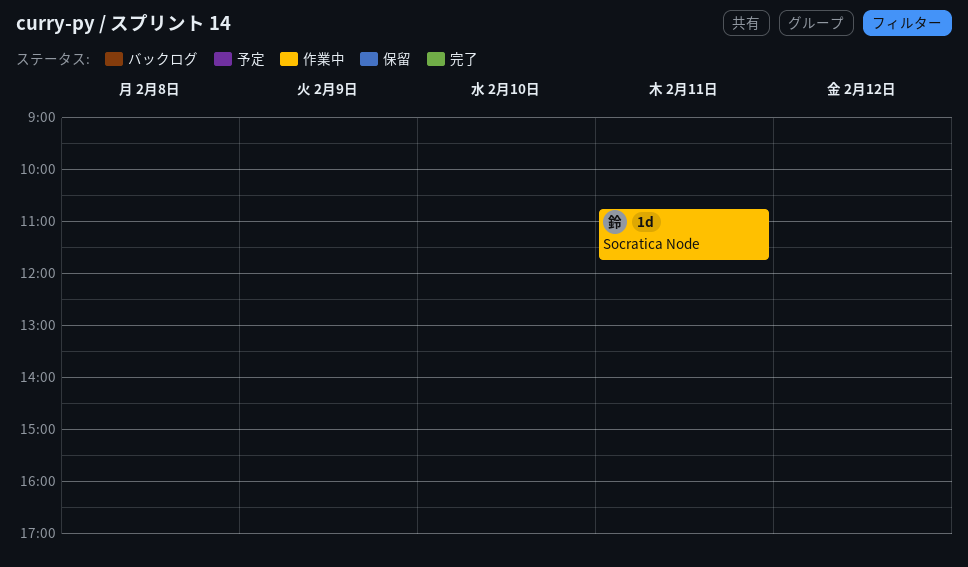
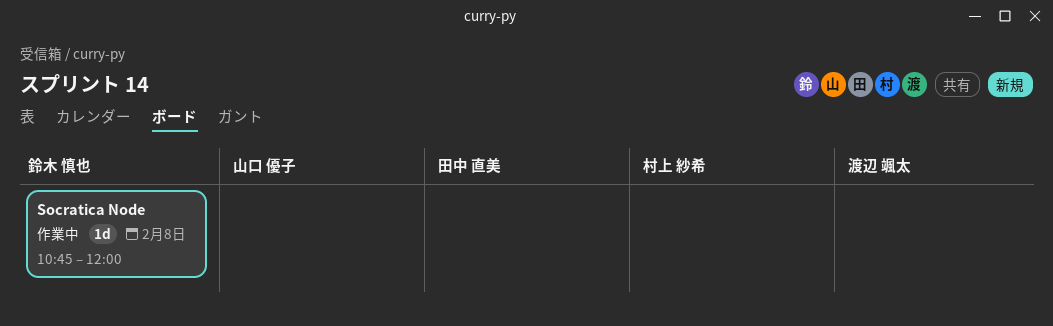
Socratica Node, day: Feb 11 -> Feb 8
Socratica Node, ends: 11:45 -> 12:00

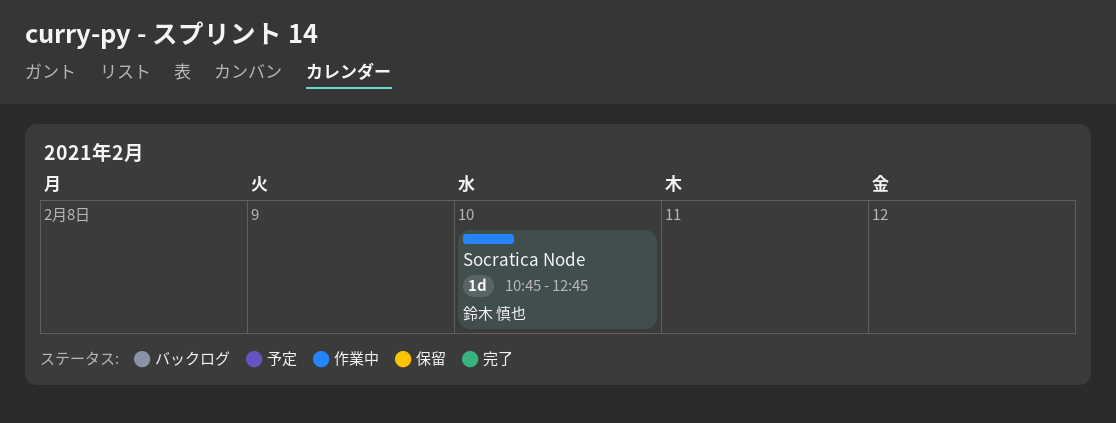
Socratica Node, day: Feb 8 -> Feb 10
Socratica Node, ends: 12:00 -> 12:45

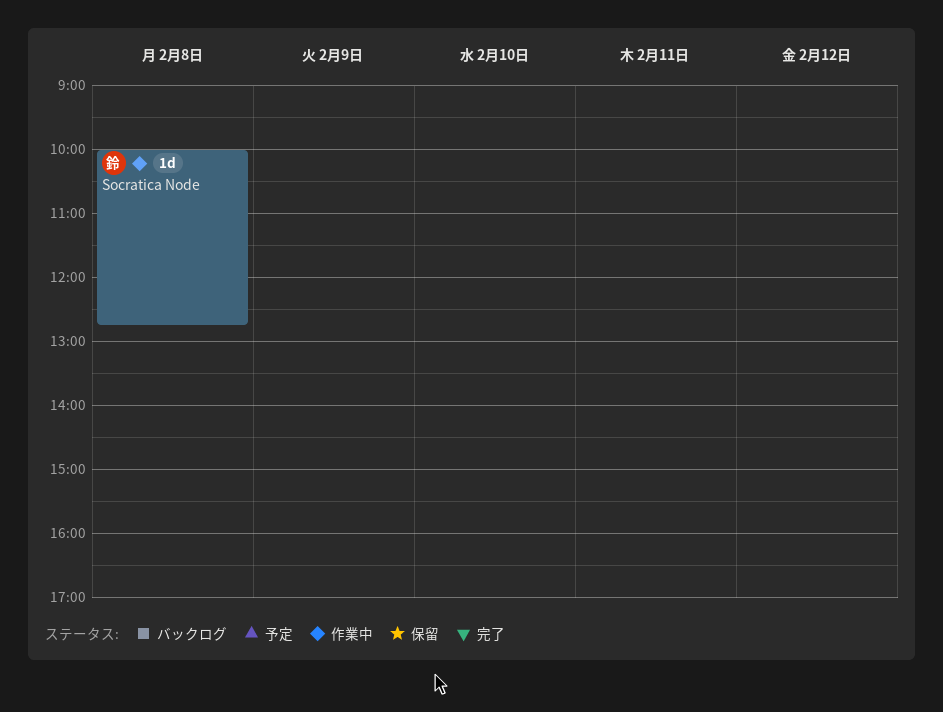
Socratica Node, day: Feb 10 -> Feb 8
Socratica Node, begins: 10:45 -> 10:00

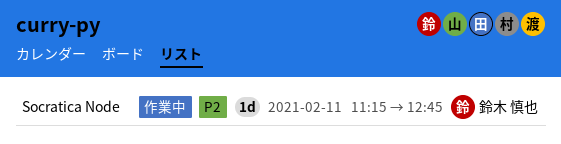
Socratica Node, day: Feb 8 -> Feb 11
Socratica Node, begins: 10:00 -> 11:15

